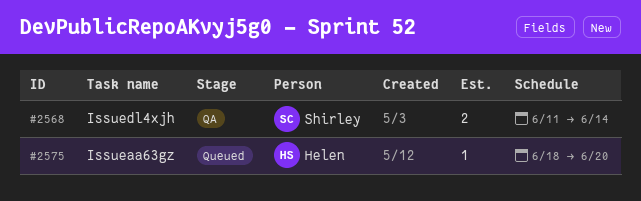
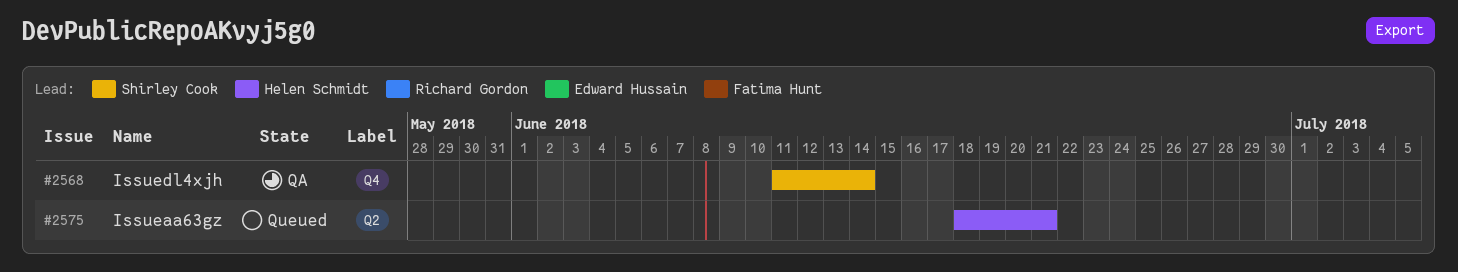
#2575, due: Jun 20 -> Jun 21

